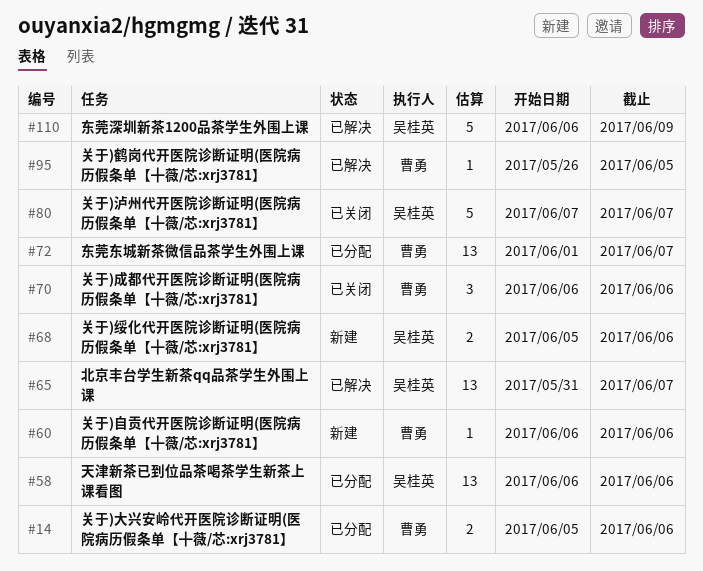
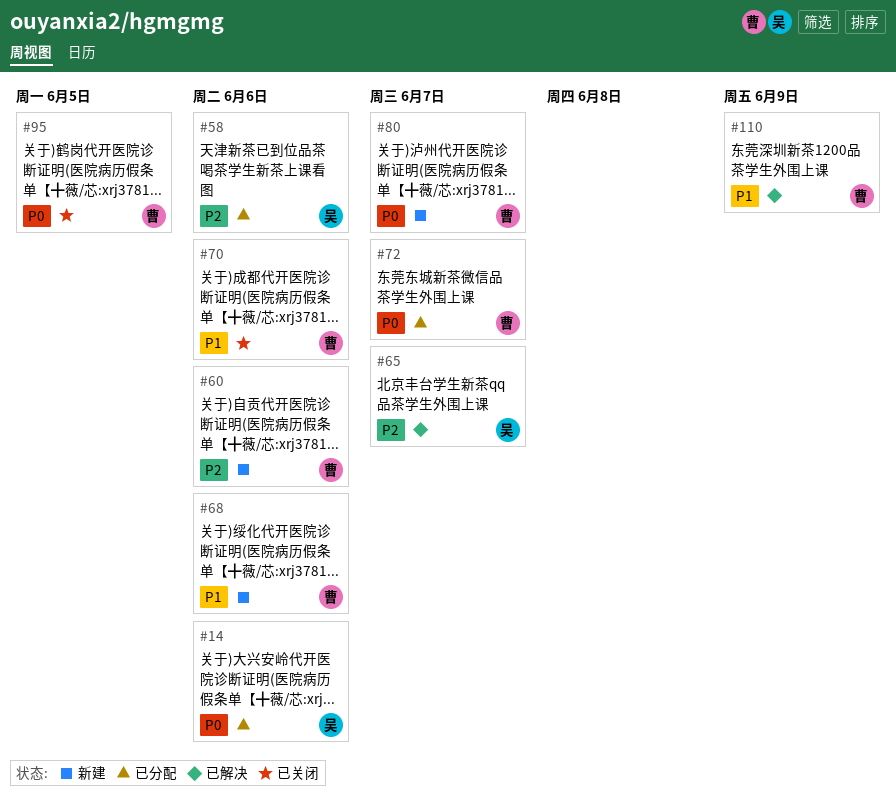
#14, owner: 曹勇 -> 吴桂英
#68, owner: 吴桂英 -> 曹勇
#80, status: 已关闭 -> 新建
#80, owner: 吴桂英 -> 曹勇
#95, status: 已解决 -> 已关闭
#110, owner: 吴桂英 -> 曹勇

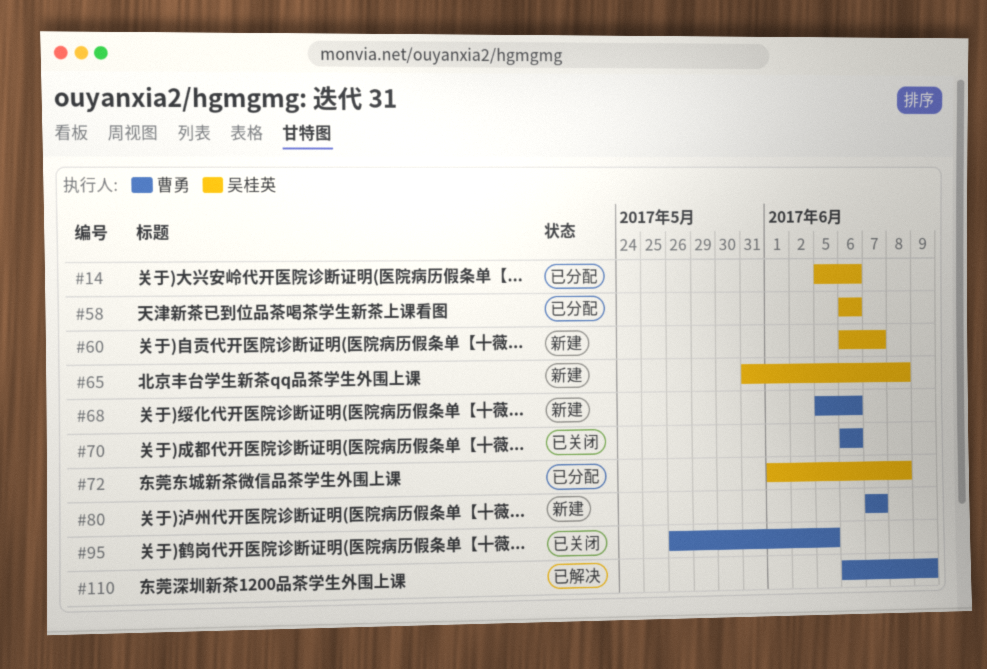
#60, owner: 曹勇 -> 吴桂英
#60, due: Jun 6 -> Jun 7
#65, status: 已解决 -> 新建
#65, due: Jun 7 -> Jun 8
#72, owner: 曹勇 -> 吴桂英
#72, due: Jun 7 -> Jun 8

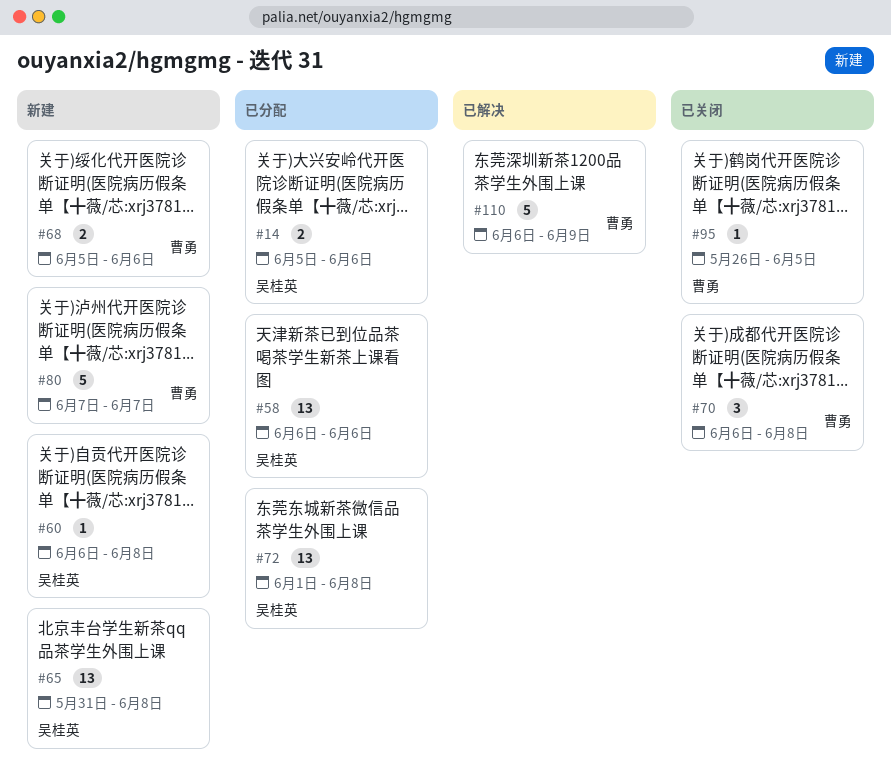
#60, due: Jun 7 -> Jun 8
#70, due: Jun 6 -> Jun 8

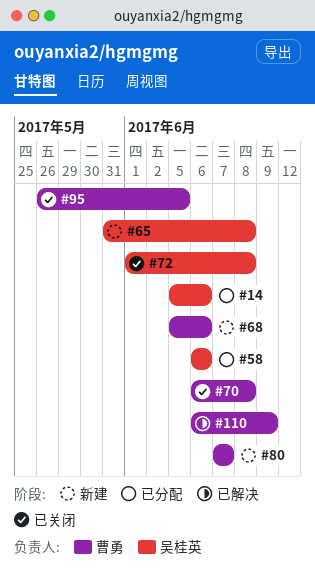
#60: present -> none
#72, status: 已分配 -> 已关闭

